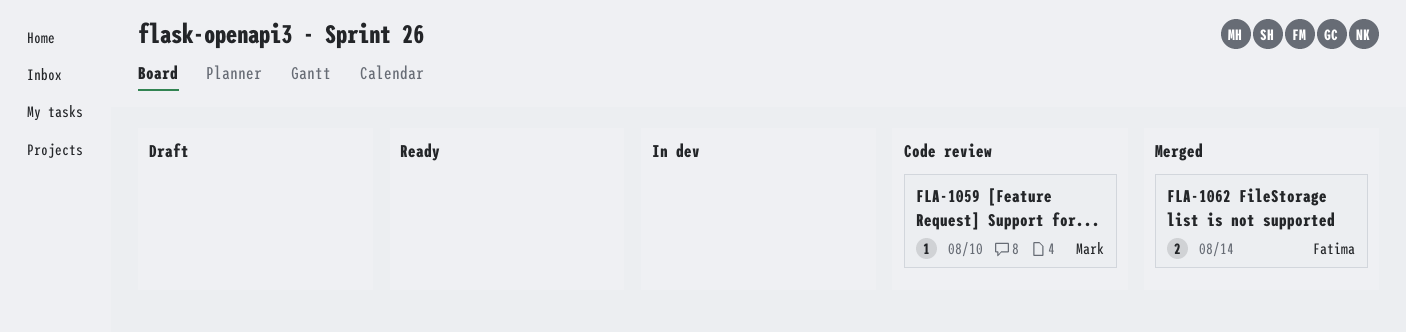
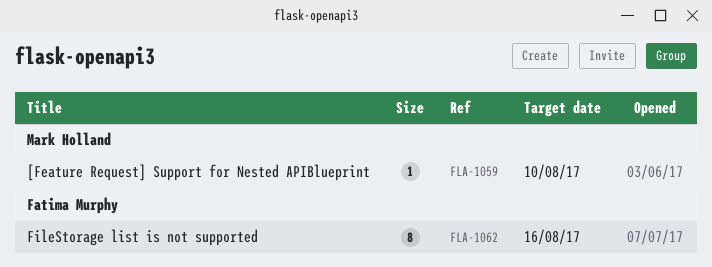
FLA-1062, estimate: 2 -> 8
FLA-1062, due: Aug 14 -> Aug 16

